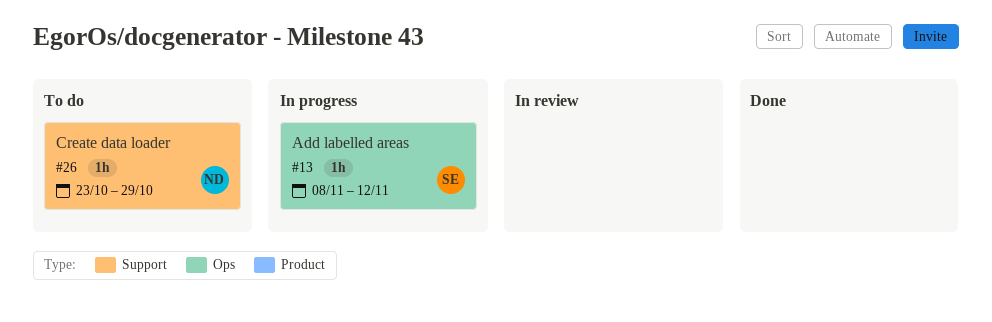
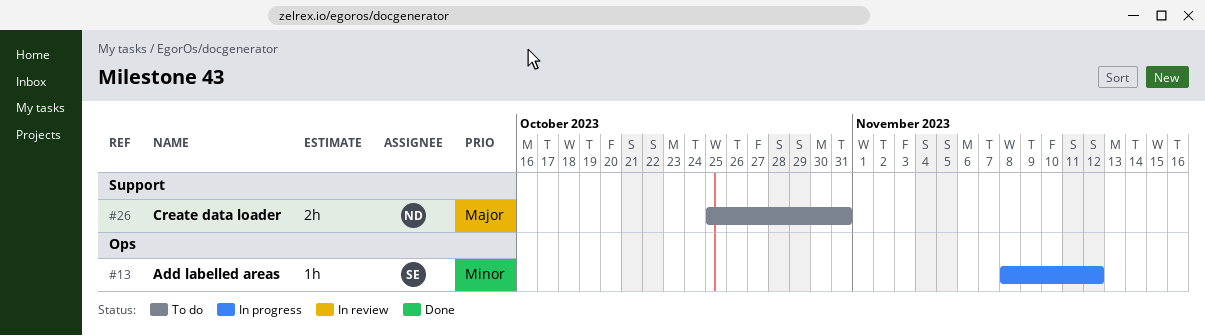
#26, estimate: 1h -> 2h
#26, start: Oct 23 -> Oct 25
#26, due: Oct 29 -> Oct 31

